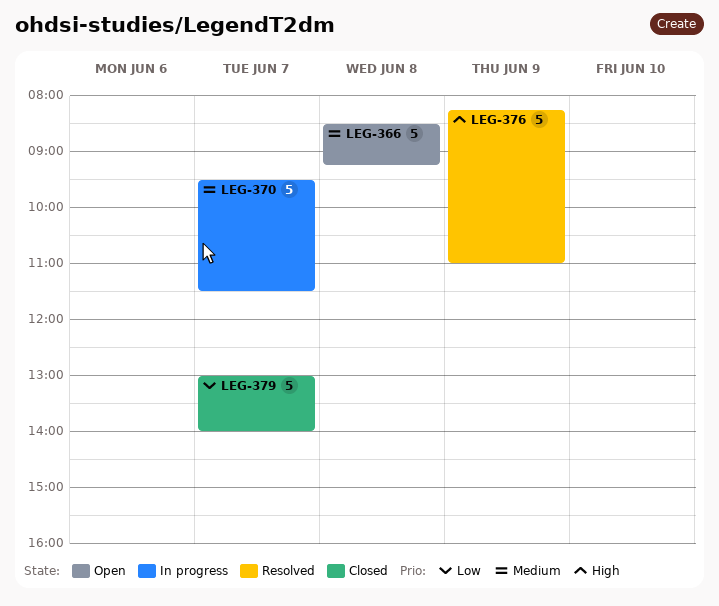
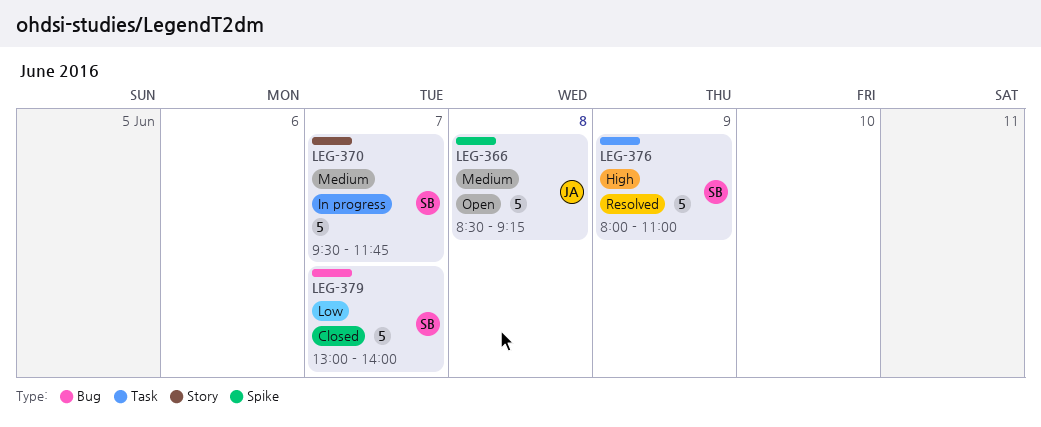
LEG-370, ends: 11:30 -> 11:45
LEG-376, begins: 08:15 -> 08:00

